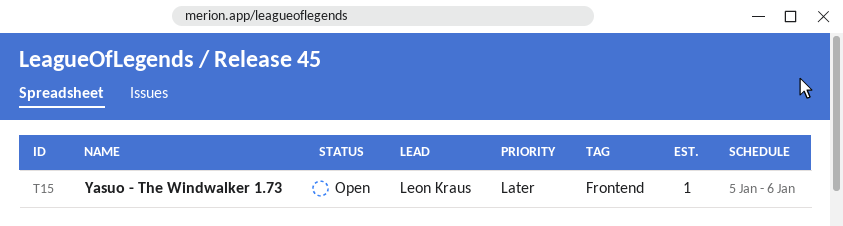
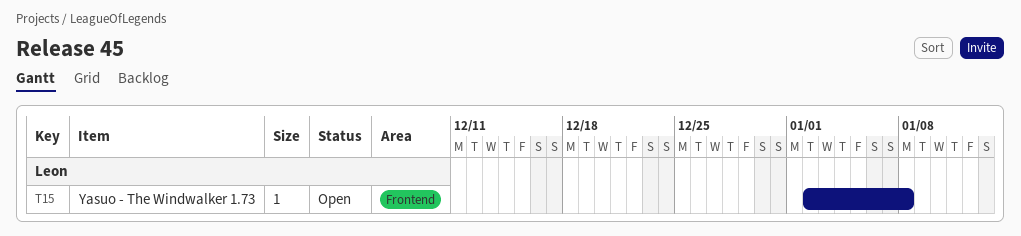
T15, start: Jan 5 -> Jan 2
T15, due: Jan 6 -> Jan 8

